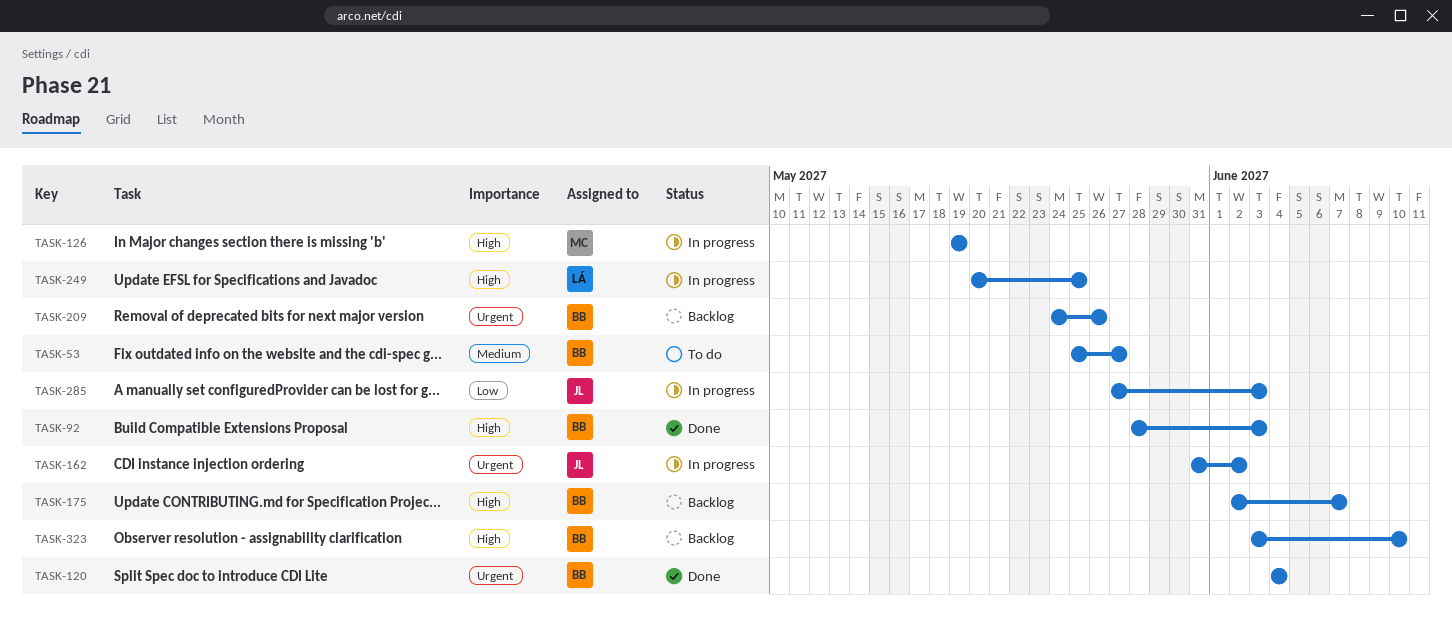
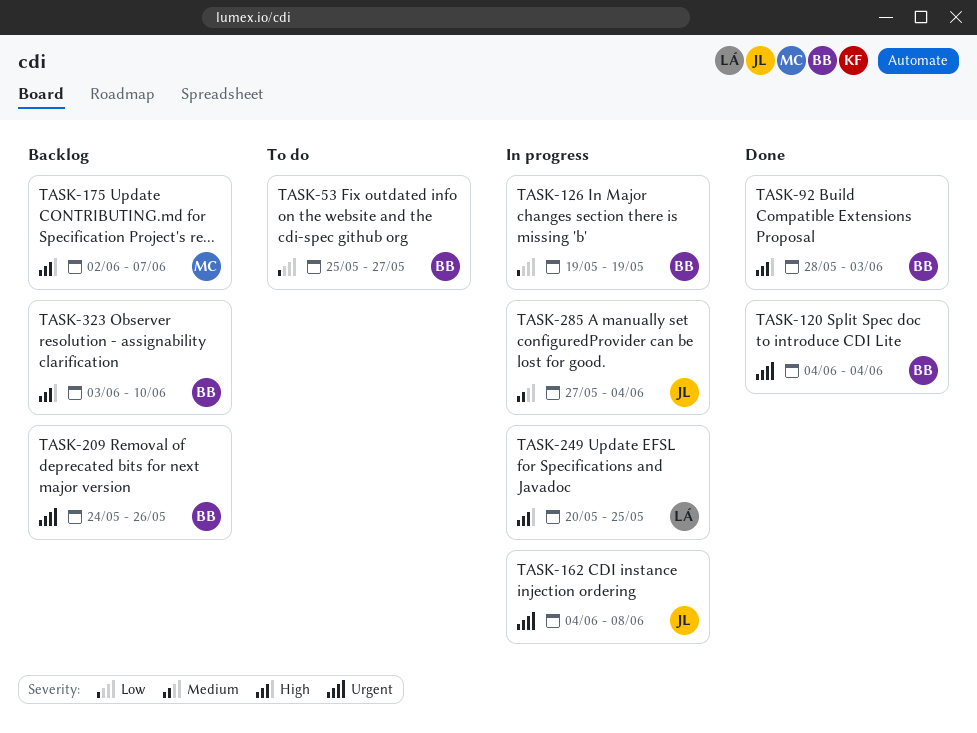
TASK-53, priority: Medium -> Low
TASK-126, owner: MC -> BB
TASK-126, priority: High -> Low
TASK-162, start: May 31 -> Jun 4
TASK-162, due: Jun 2 -> Jun 8
TASK-175, owner: BB -> MC
TASK-285, priority: Low -> Medium
TASK-285, due: Jun 3 -> Jun 4

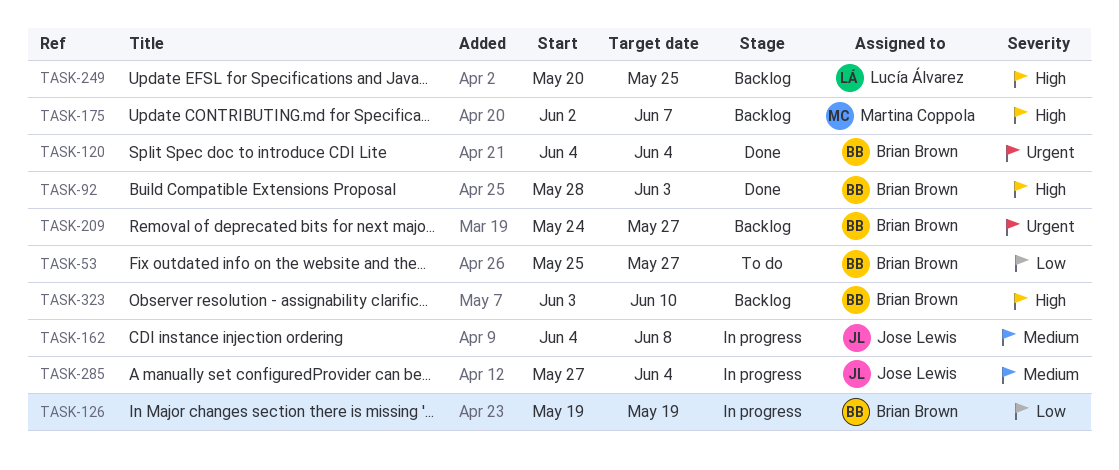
TASK-162, priority: Urgent -> Medium
TASK-209, due: May 26 -> May 27
TASK-249, status: In progress -> Backlog

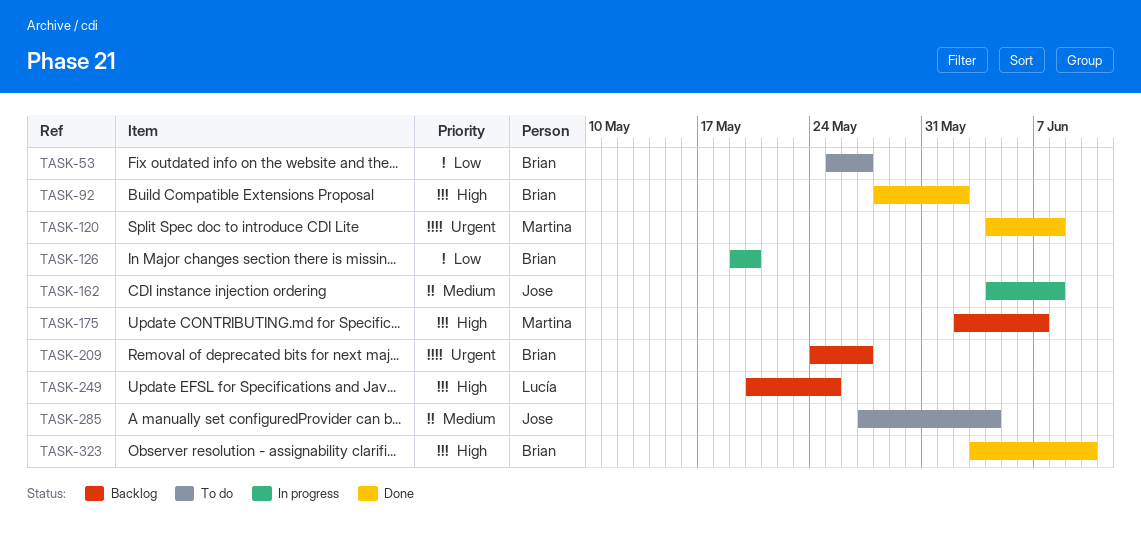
TASK-92, due: Jun 3 -> Jun 2
TASK-120, owner: Brian Brown -> Martina Coppola
TASK-120, due: Jun 4 -> Jun 8
TASK-126, due: May 19 -> May 20
TASK-285, status: In progress -> To do
TASK-323, status: Backlog -> Done

